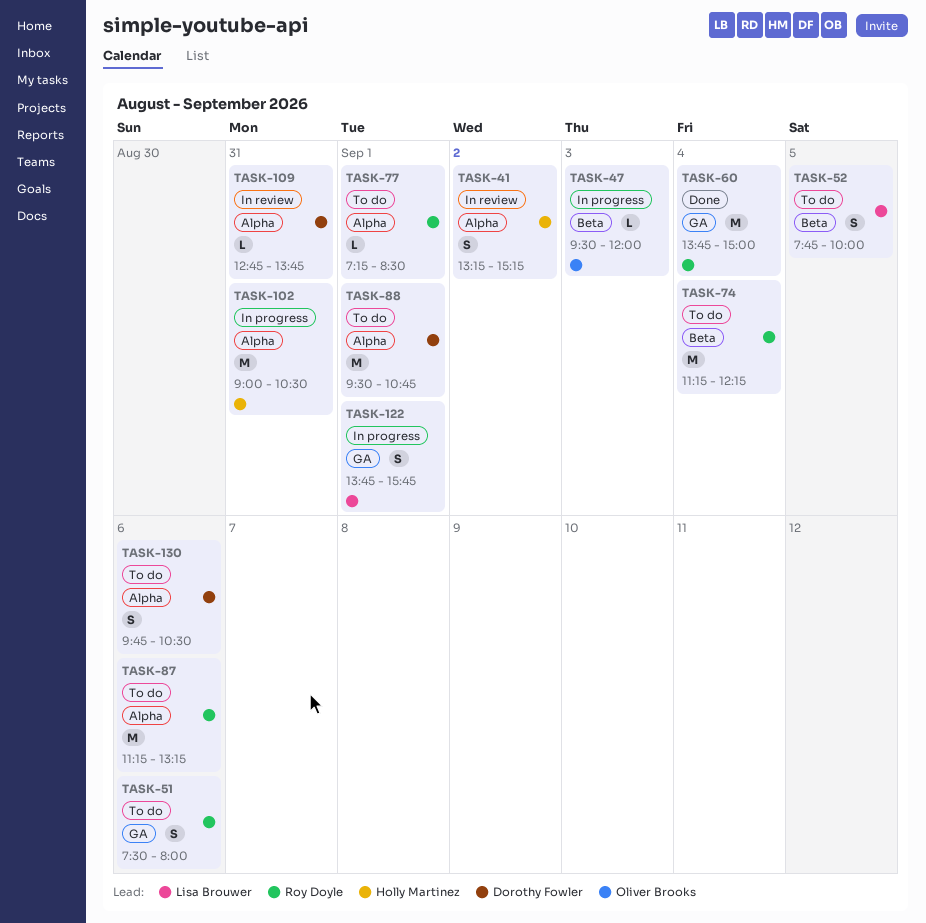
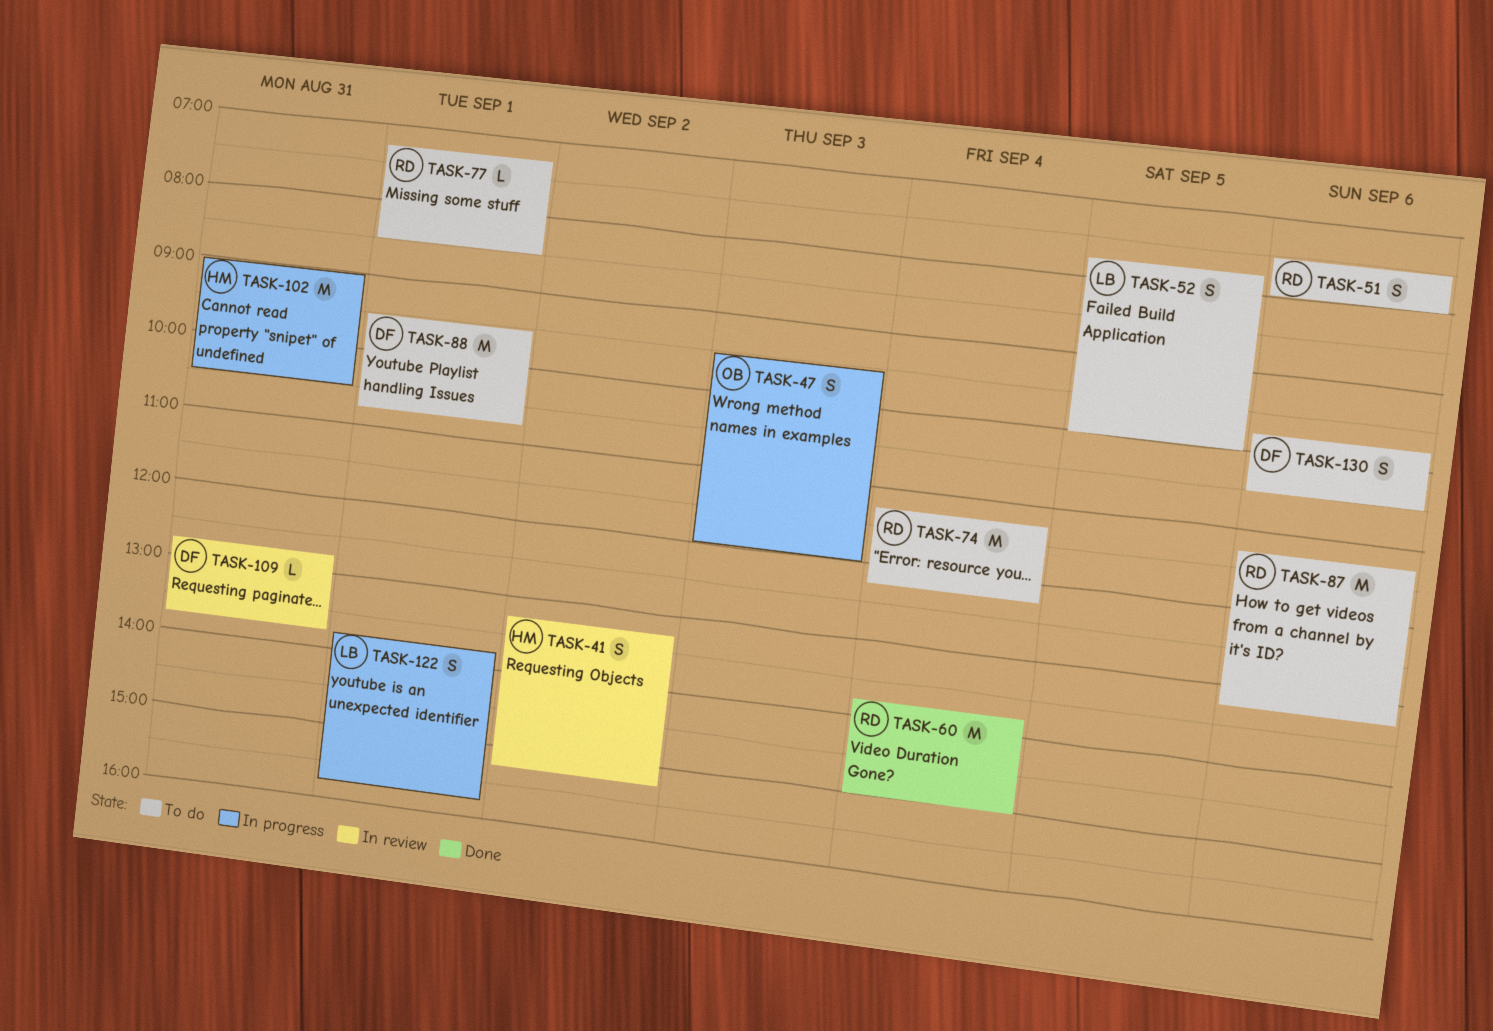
TASK-47, estimate: L -> S

